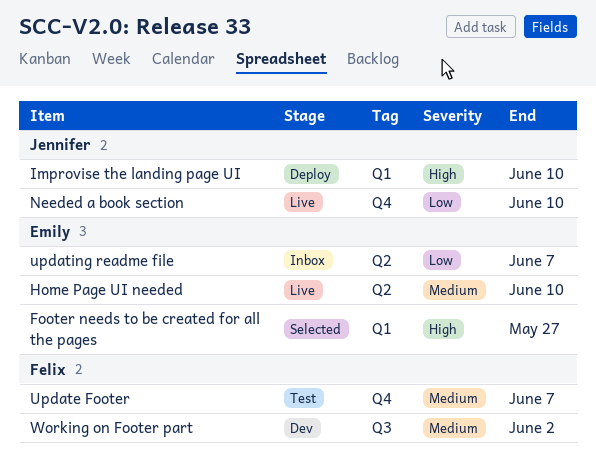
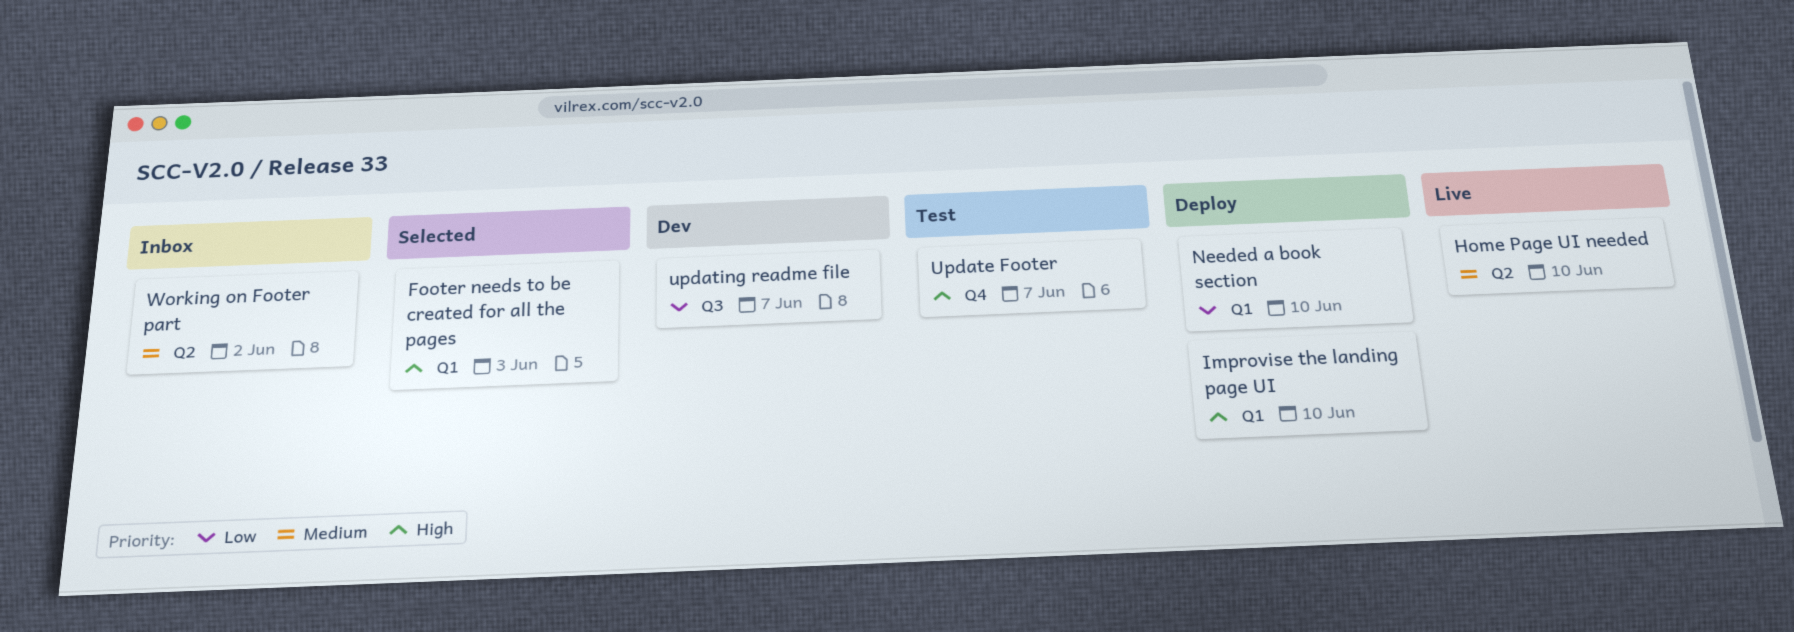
Footer needs to be created for all the pages, due: May 27 -> Jun 3
Needed a book section, status: Live -> Deploy
Needed a book section, label: Q4 -> Q1
Update Footer, priority: Medium -> High
updating readme file, status: Inbox -> Dev
updating readme file, label: Q2 -> Q3
Working on Footer part, status: Dev -> Inbox
Working on Footer part, label: Q3 -> Q2

